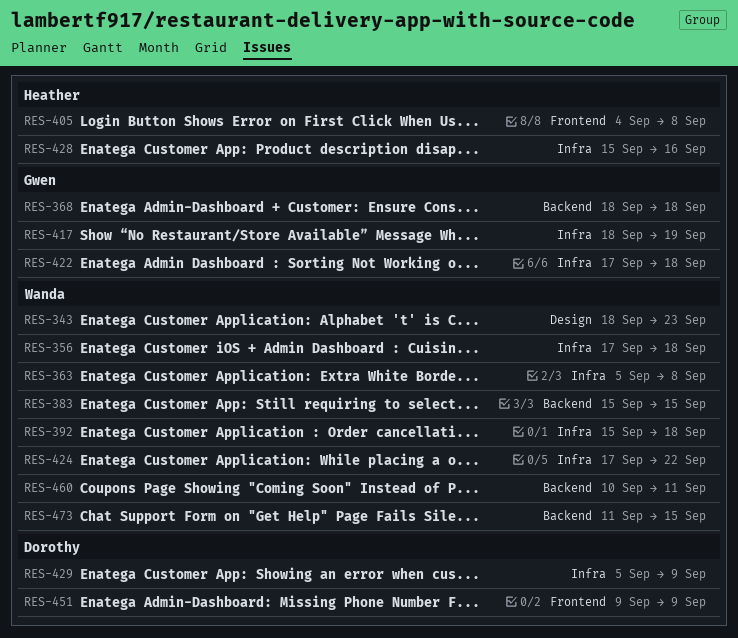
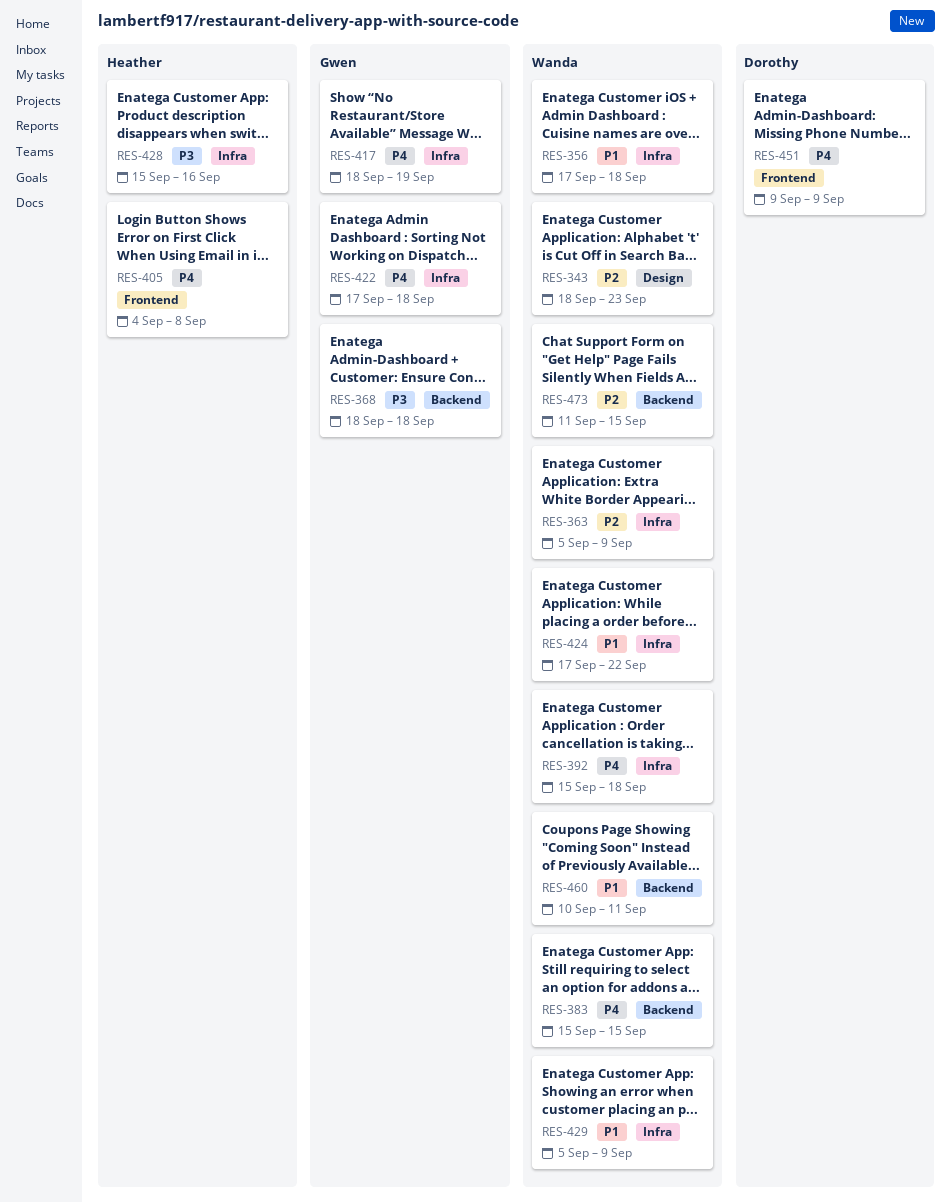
RES-363, due: Sep 8 -> Sep 9
RES-429, owner: Dorothy -> Wanda

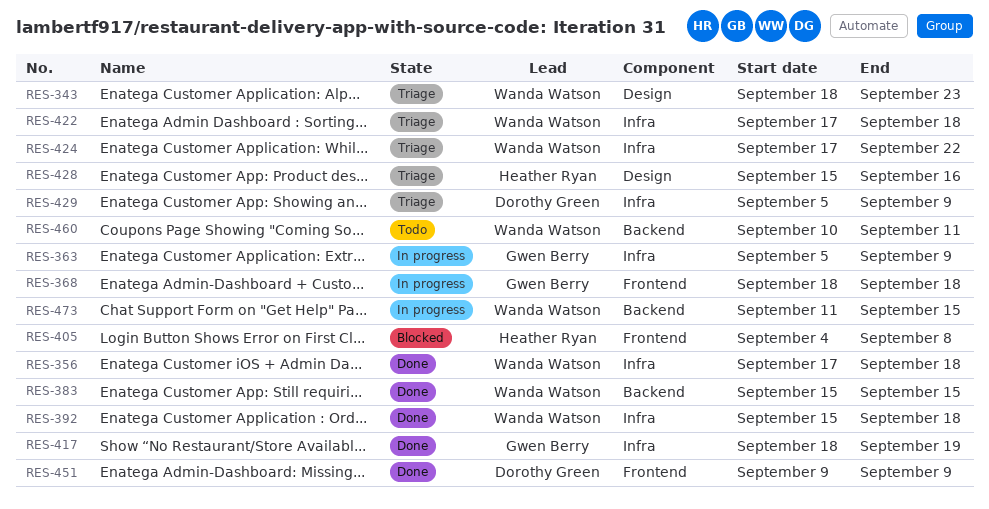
RES-363, owner: Wanda Watson -> Gwen Berry
RES-368, label: Backend -> Frontend
RES-422, owner: Gwen Berry -> Wanda Watson
RES-428, label: Infra -> Design
RES-429, owner: Wanda Watson -> Dorothy Green

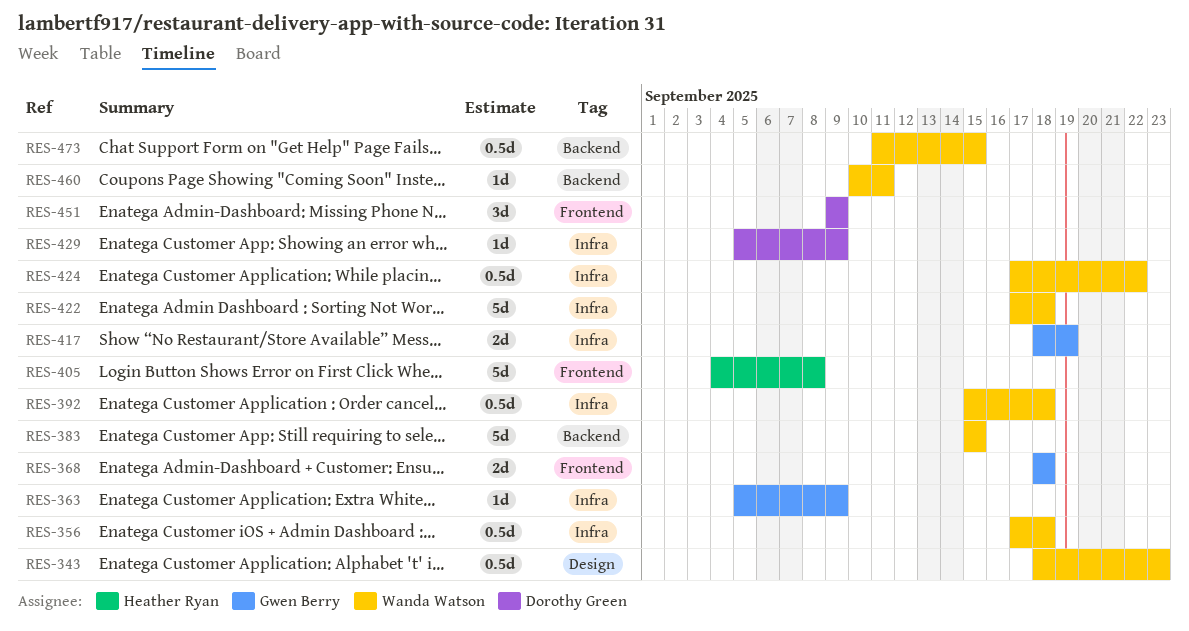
RES-428: present -> none

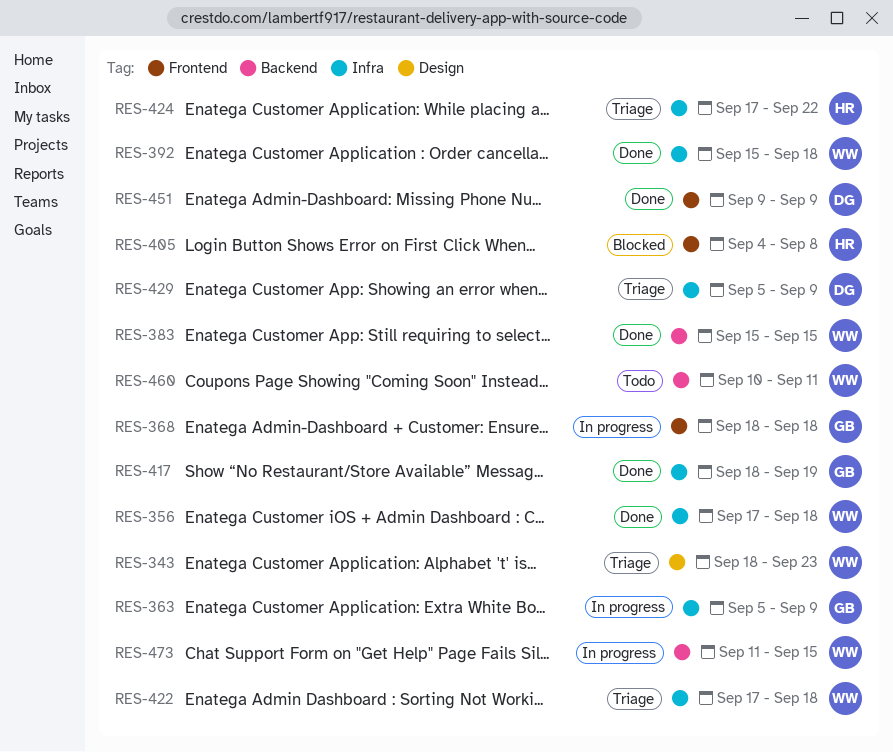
RES-424, owner: Wanda Watson -> Heather Ryan

